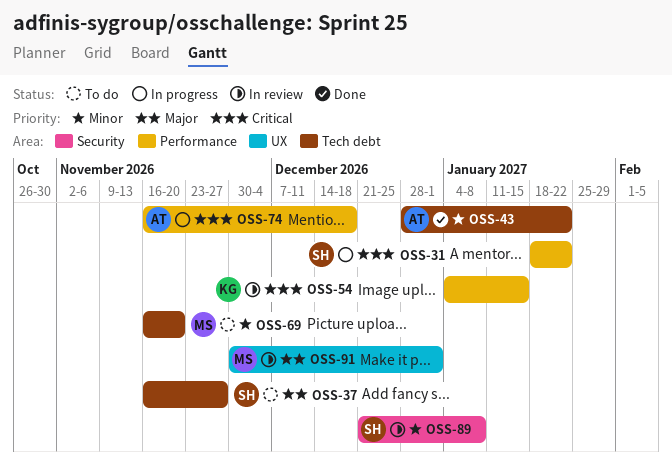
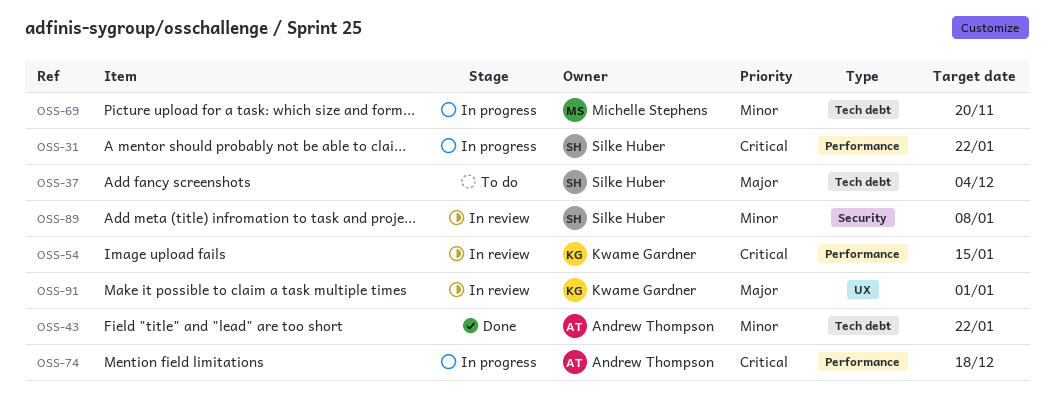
OSS-37, due: Nov 27 -> Dec 4
OSS-69, status: To do -> In progress
OSS-91, owner: Michelle Stephens -> Kwame Gardner

